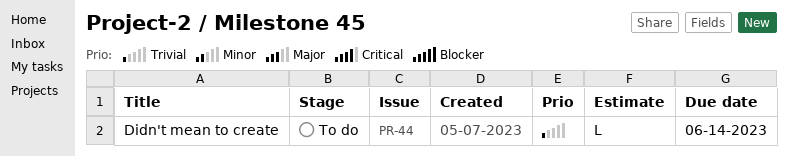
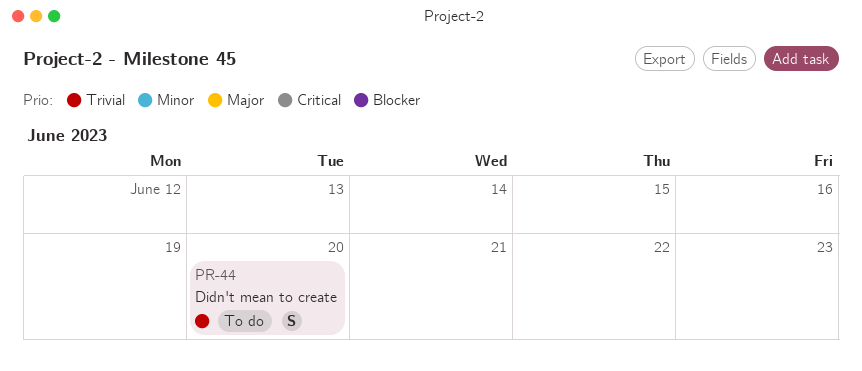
PR-44, estimate: L -> S
PR-44, due: Jun 14 -> Jun 20

